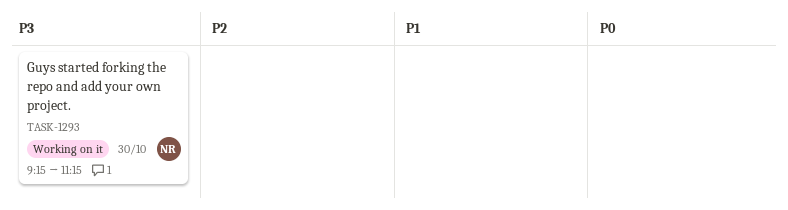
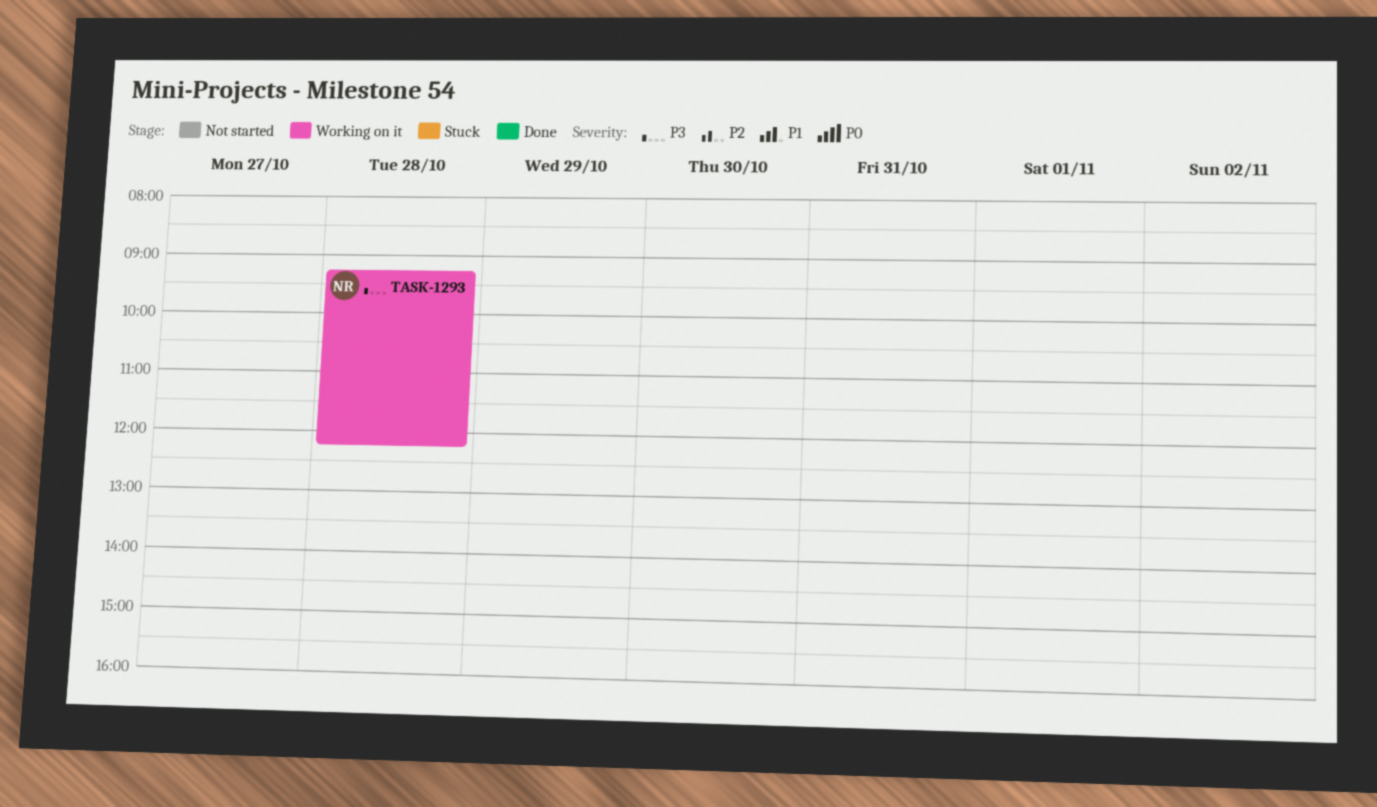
TASK-1293, day: Oct 30 -> Oct 28
TASK-1293, ends: 11:15 -> 12:15

